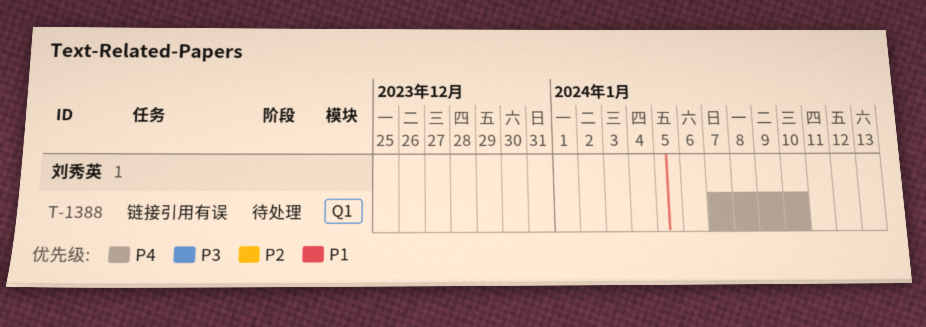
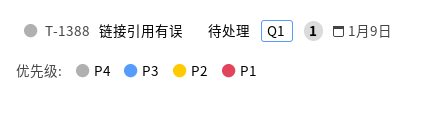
T-1388, due: Jan 10 -> Jan 9

